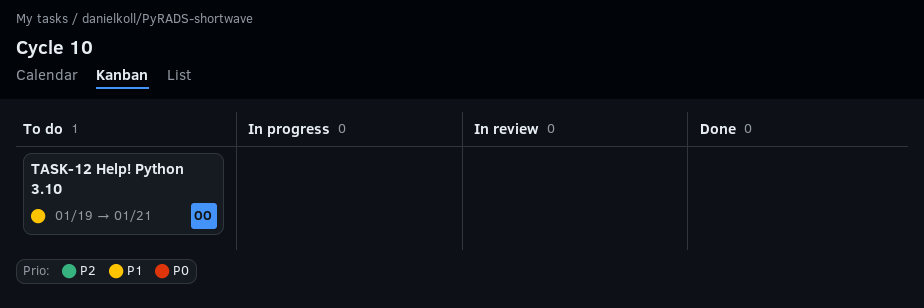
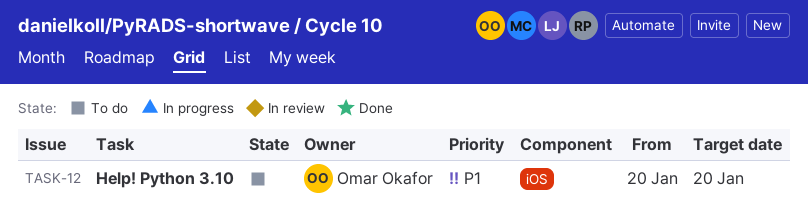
TASK-12, start: Jan 19 -> Jan 20
TASK-12, due: Jan 21 -> Jan 20

